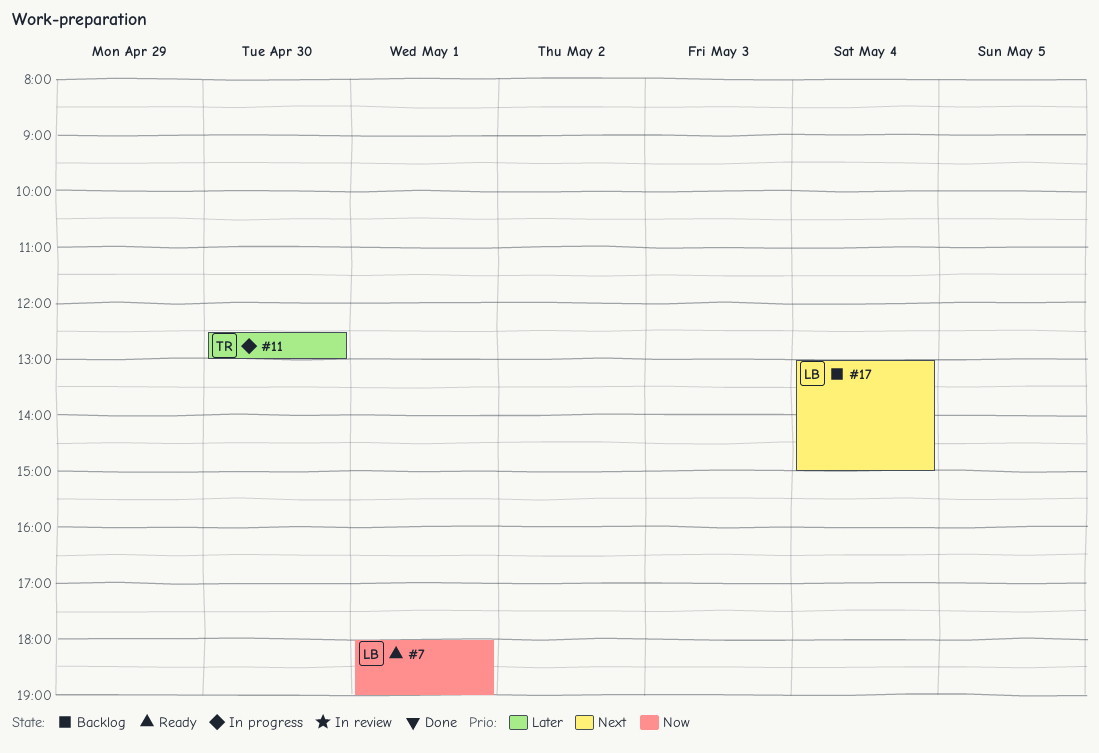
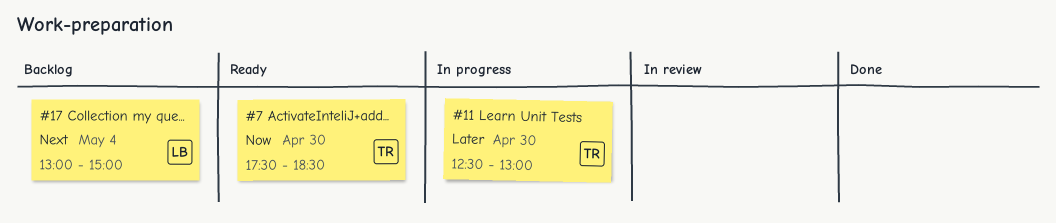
#7, owner: LB -> TR
#7, day: May 1 -> Apr 30
#7, begins: 18:00 -> 17:30
#7, ends: 19:00 -> 18:30

